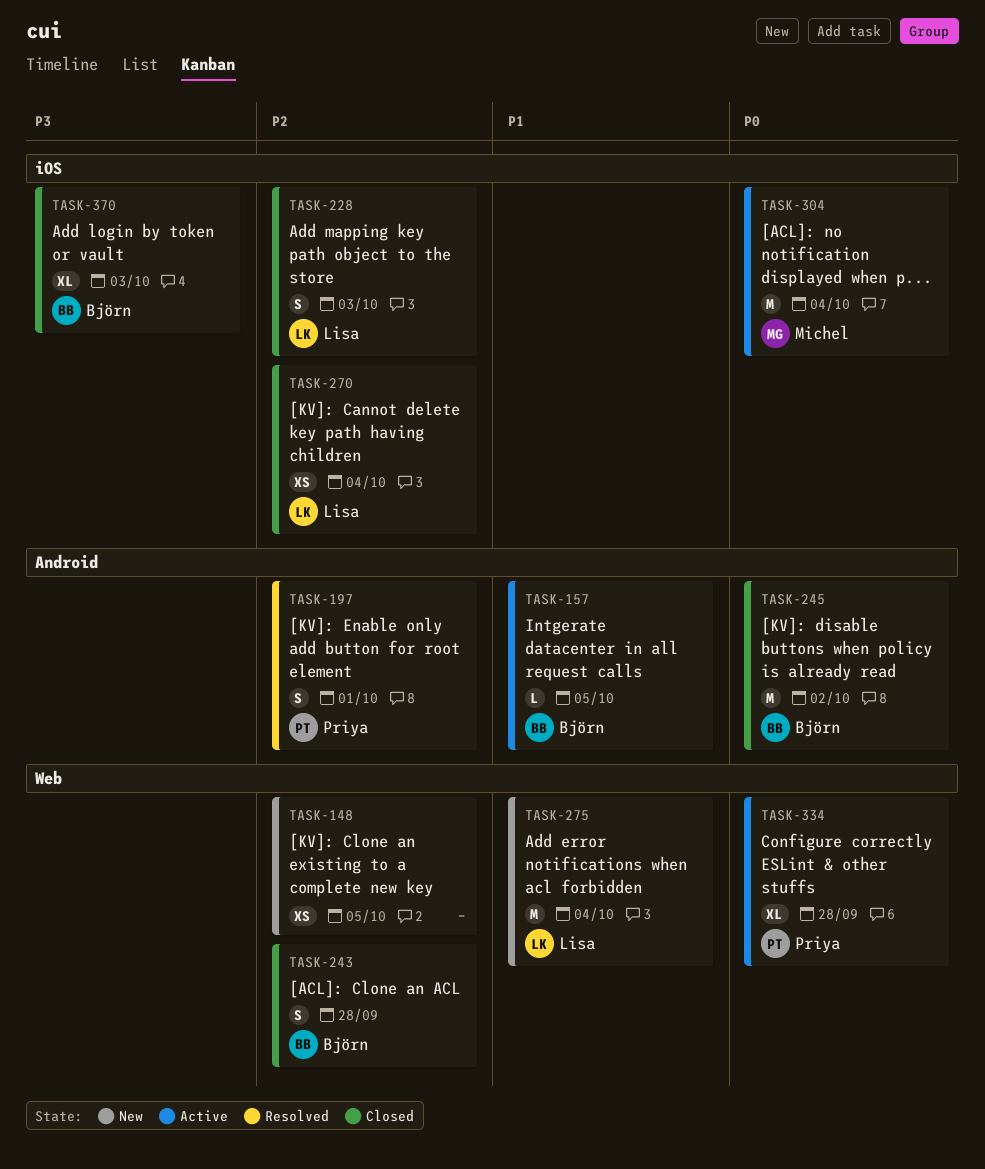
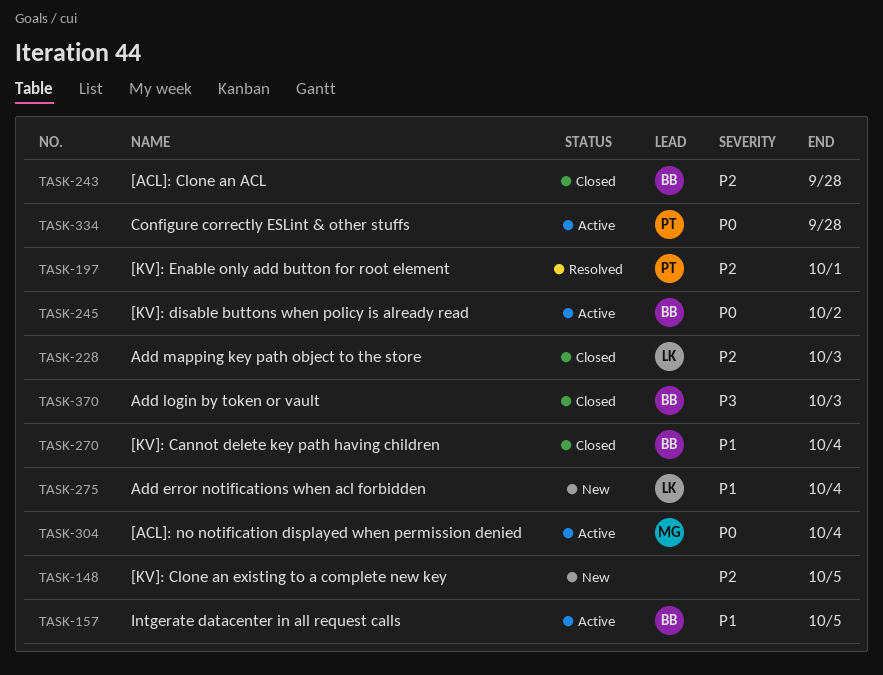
TASK-245, status: Closed -> Active
TASK-270, owner: Lisa -> Björn
TASK-270, priority: P2 -> P1

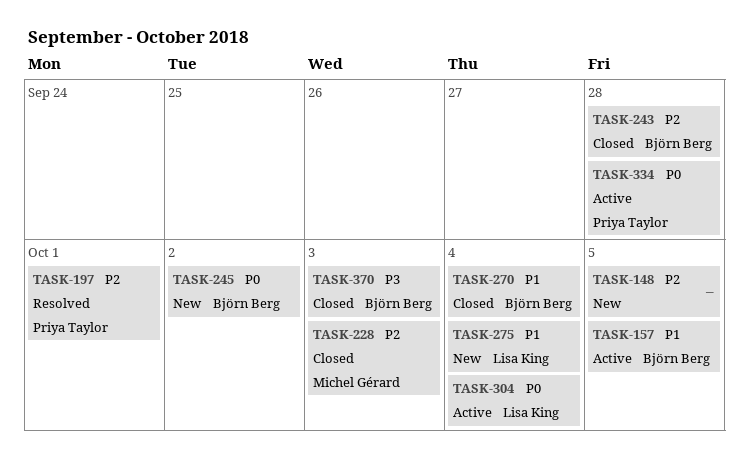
TASK-228, owner: Lisa King -> Michel Gérard
TASK-245, status: Active -> New
TASK-304, owner: Michel Gérard -> Lisa King

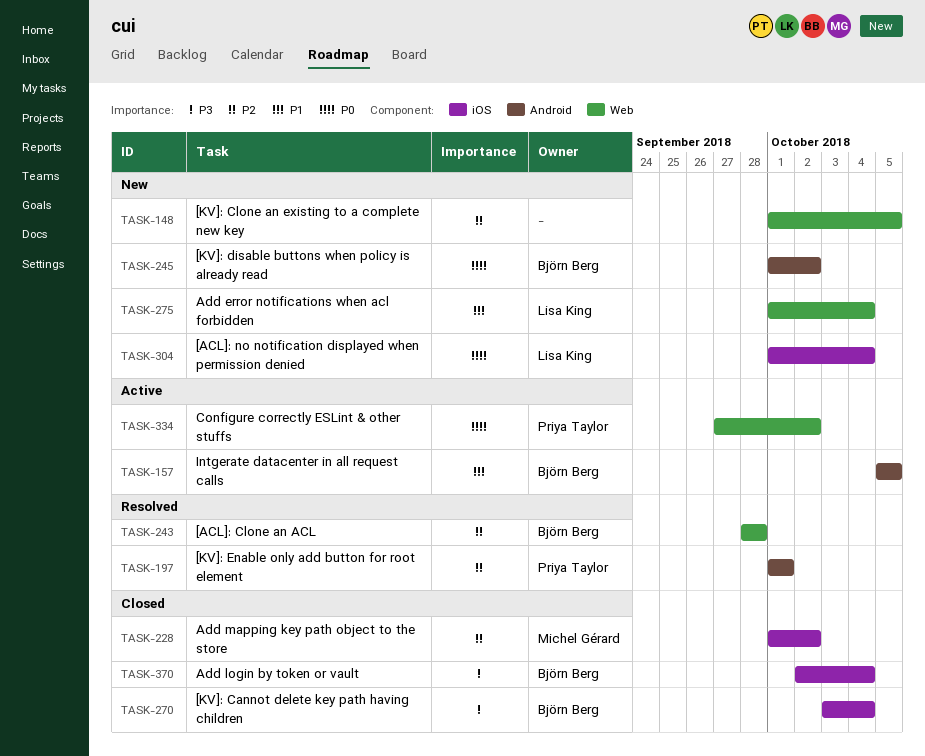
TASK-228, due: Oct 3 -> Oct 2
TASK-243, status: Closed -> Resolved
TASK-270, priority: P1 -> P3
TASK-304, status: Active -> New
TASK-334, due: Sep 28 -> Oct 2
TASK-370, due: Oct 3 -> Oct 4

